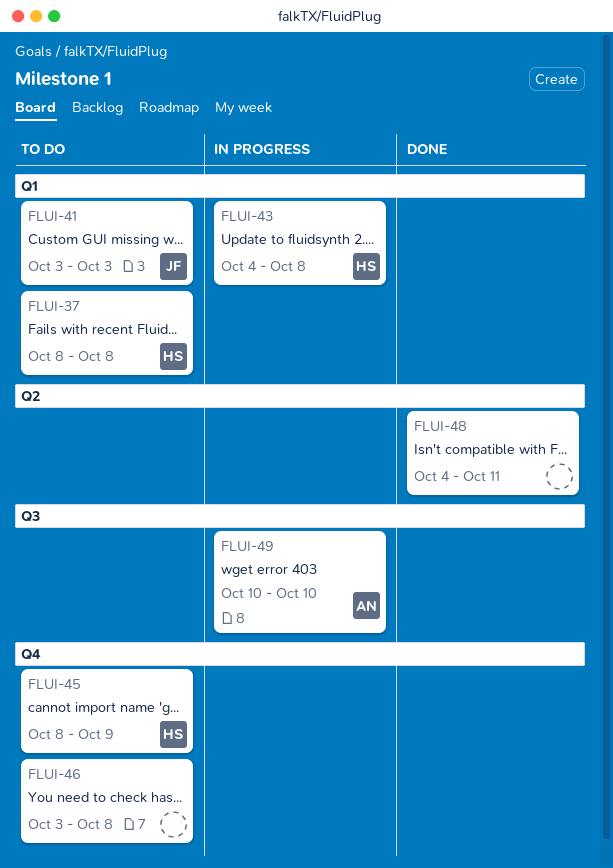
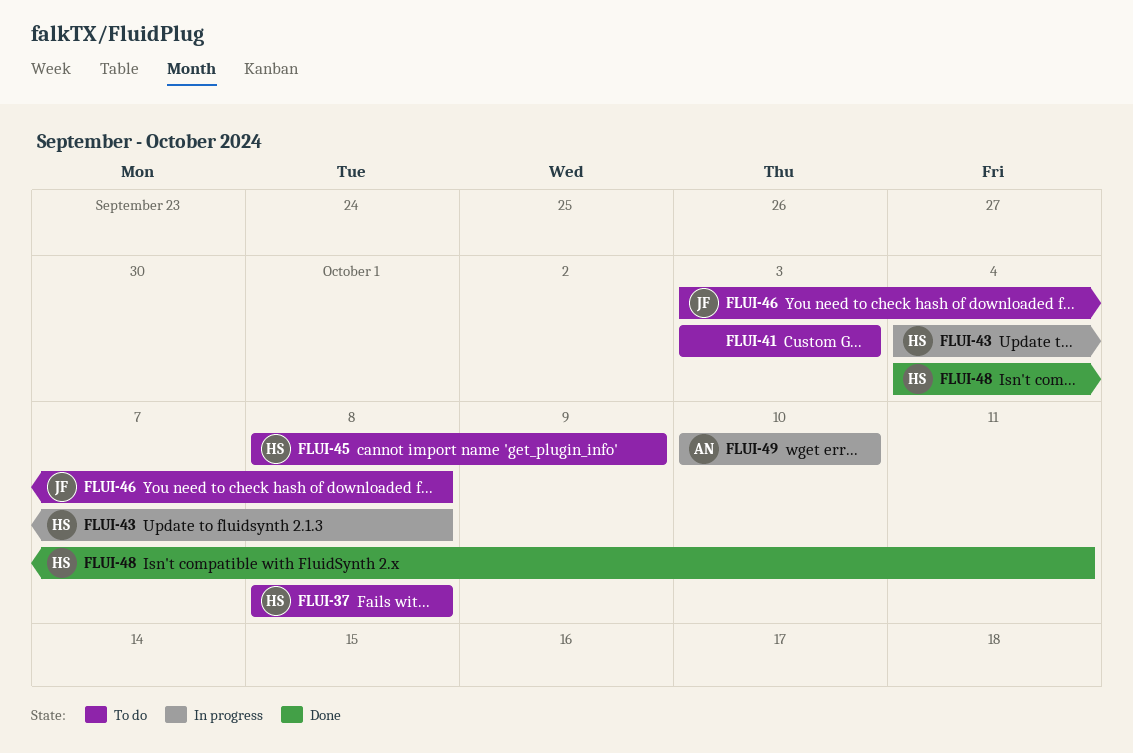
FLUI-41, owner: JF -> none
FLUI-46, owner: none -> JF
FLUI-48, owner: none -> HS

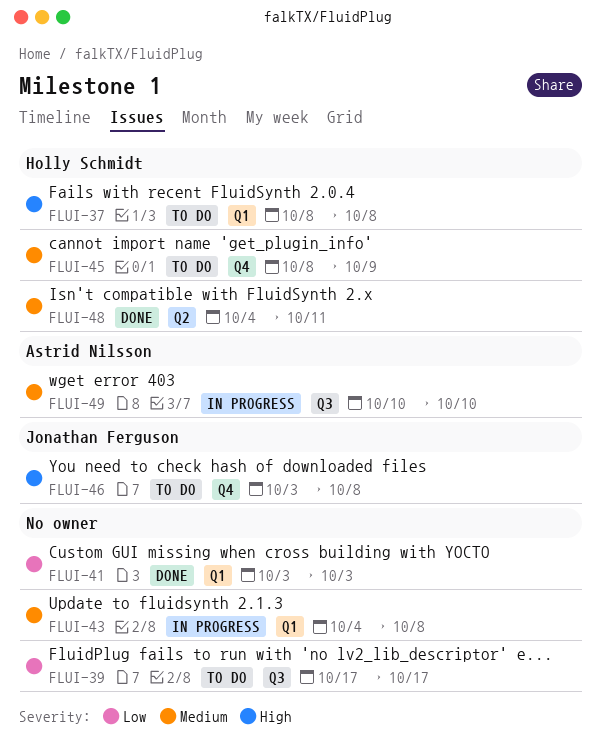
FLUI-39: none -> present
FLUI-41, status: To do -> Done
FLUI-43, owner: Holly Schmidt -> none

